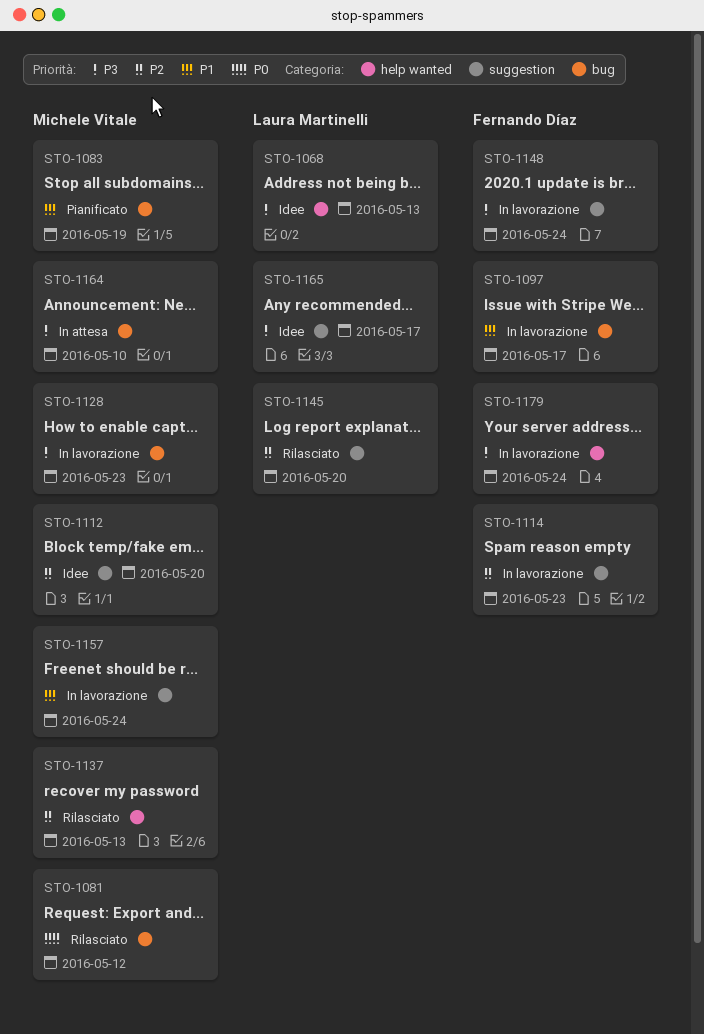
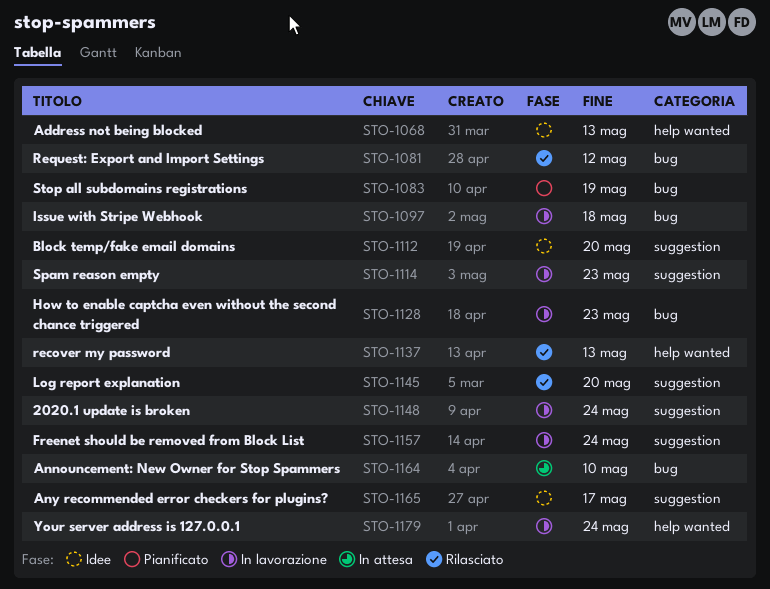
STO-1097, due: May 17 -> May 18

